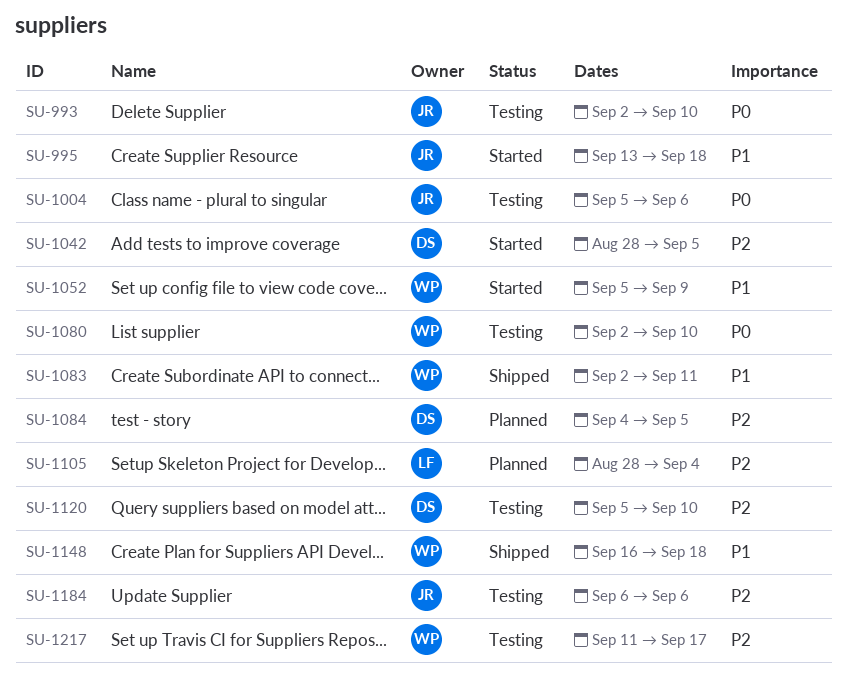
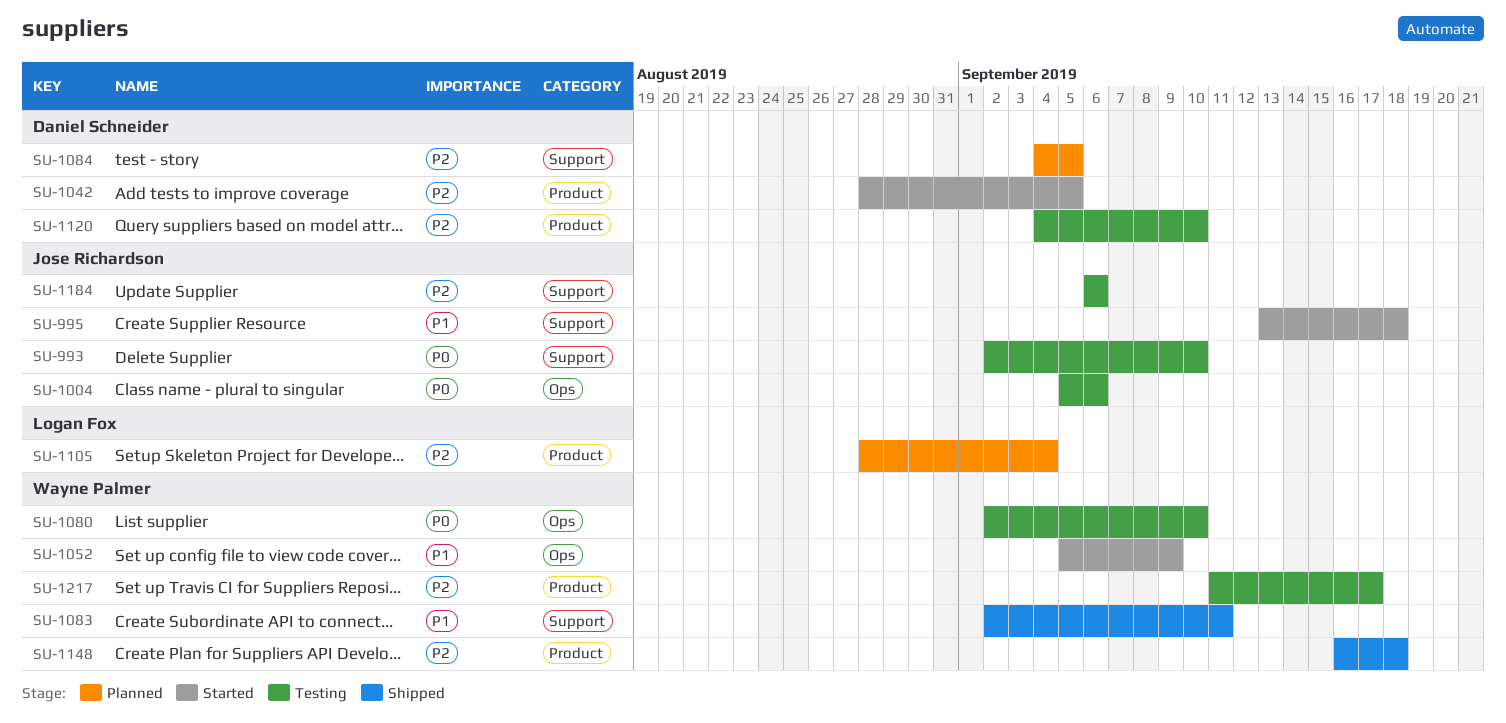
SU-1120, start: Sep 5 -> Sep 4
SU-1148, priority: P1 -> P2

